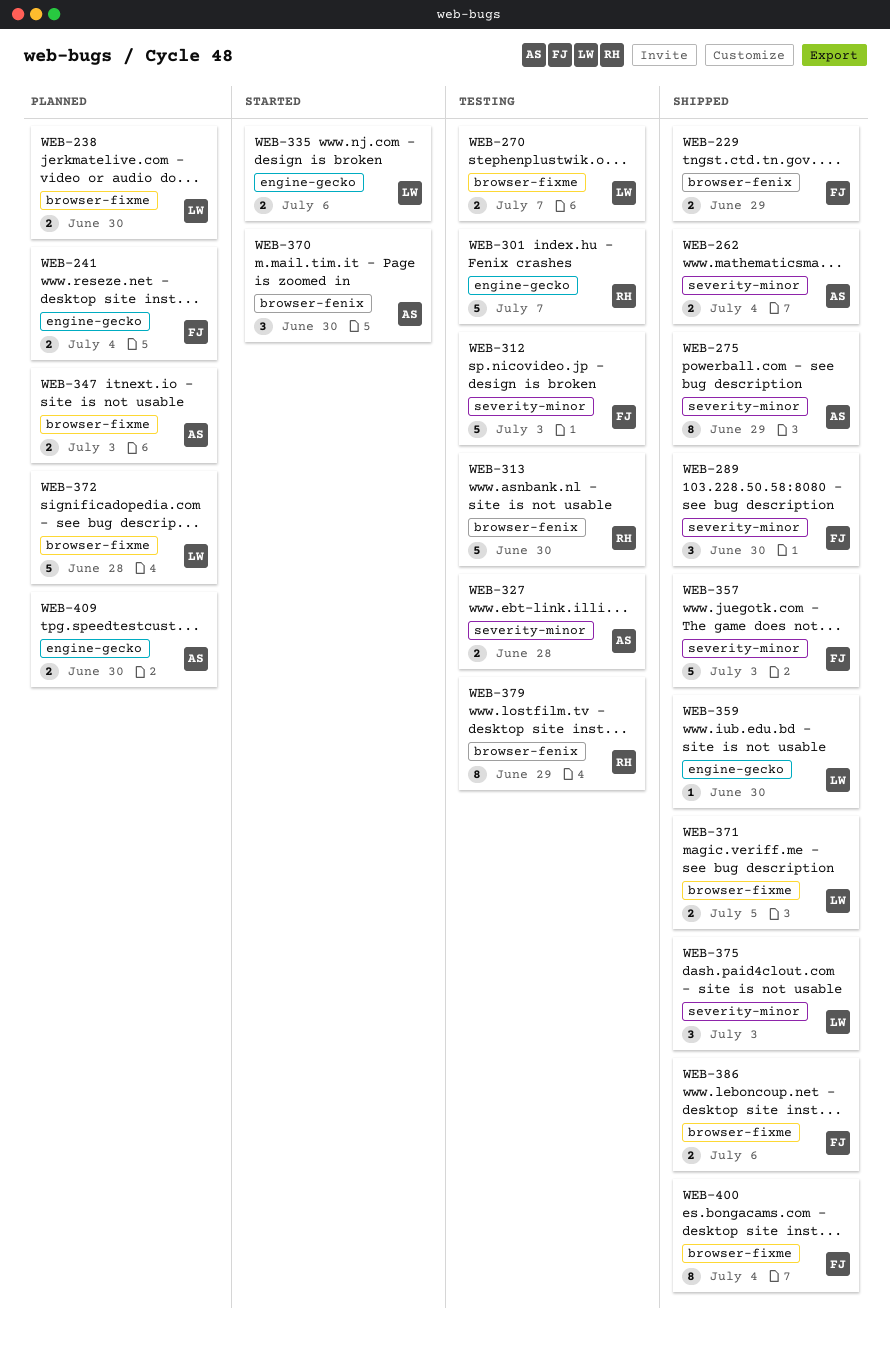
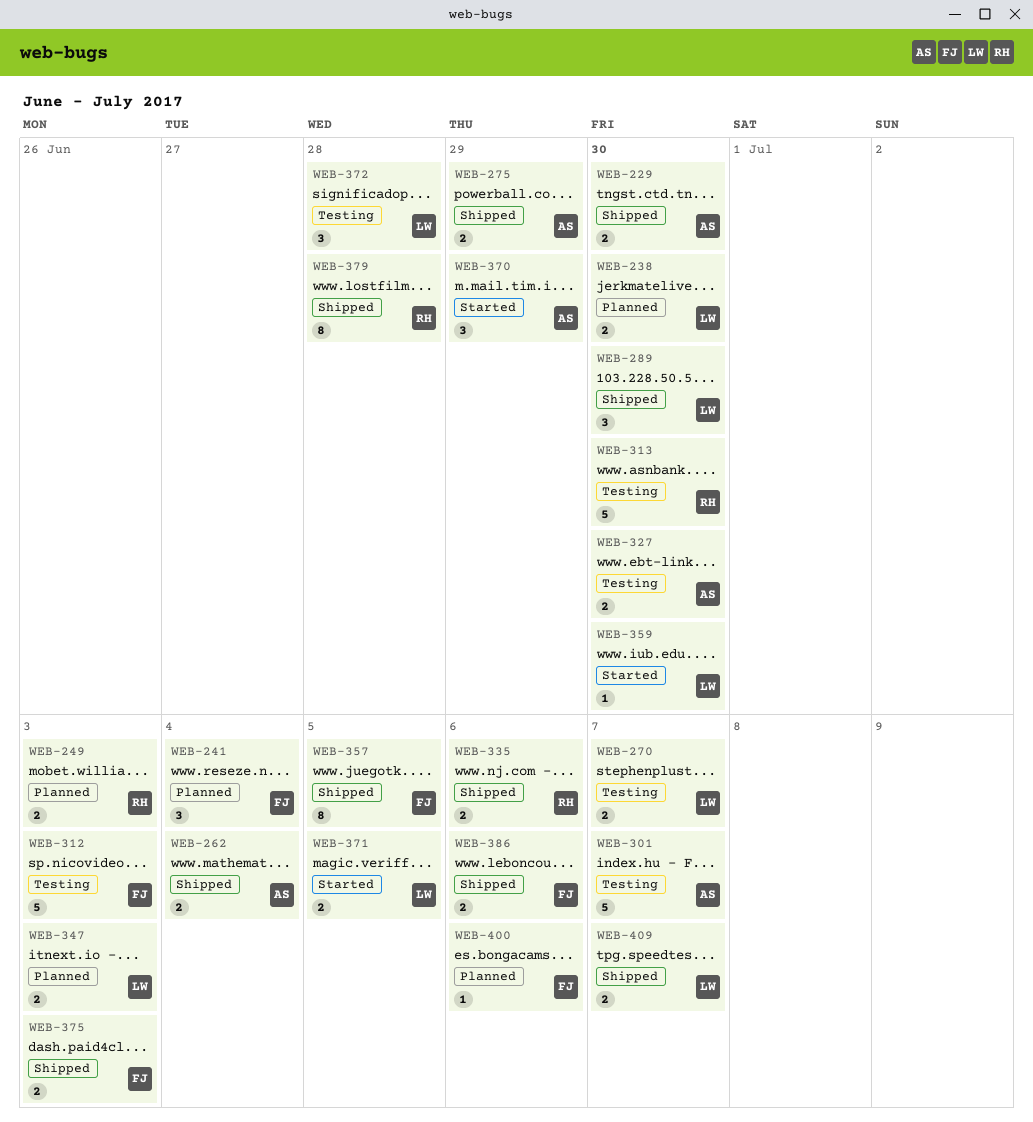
WEB-229, owner: FJ -> AS
WEB-229, due: Jun 29 -> Jun 30
WEB-241, estimate: 2 -> 3
WEB-249: none -> present
WEB-275, estimate: 8 -> 2
WEB-289, owner: FJ -> LW
WEB-301, owner: RH -> AS
WEB-327, due: Jun 28 -> Jun 30
WEB-335, status: Started -> Shipped
WEB-335, owner: LW -> RH
WEB-347, owner: AS -> LW
WEB-357, estimate: 5 -> 8
WEB-357, due: Jul 3 -> Jul 5
WEB-359, status: Shipped -> Started
WEB-370, due: Jun 30 -> Jun 29
WEB-371, status: Shipped -> Started
WEB-372, status: Planned -> Testing
WEB-372, estimate: 5 -> 3
WEB-375, owner: LW -> FJ
WEB-375, estimate: 3 -> 2
WEB-379, status: Testing -> Shipped
WEB-379, due: Jun 29 -> Jun 28
WEB-400, status: Shipped -> Planned
WEB-400, estimate: 8 -> 1
WEB-400, due: Jul 4 -> Jul 6
WEB-409, status: Planned -> Shipped
WEB-409, owner: AS -> LW
WEB-409, due: Jun 30 -> Jul 7

